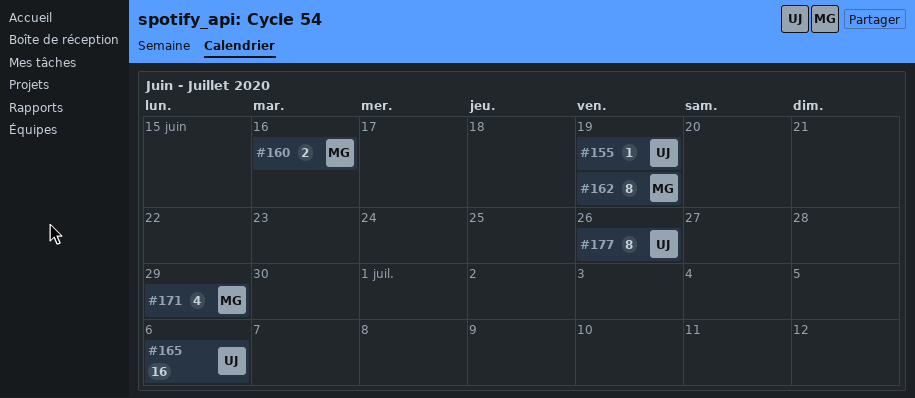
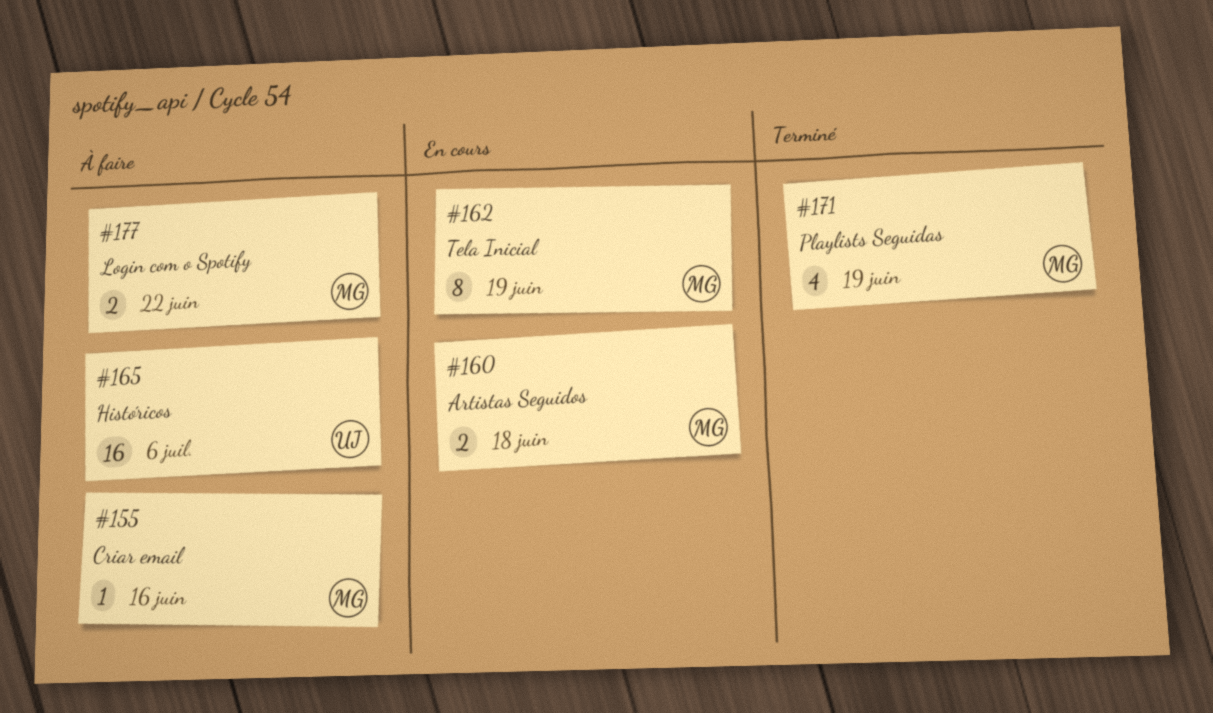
#155, owner: UJ -> MG
#155, due: Jun 19 -> Jun 16
#160, due: Jun 16 -> Jun 18
#171, due: Jun 29 -> Jun 19
#177, owner: UJ -> MG
#177, estimate: 8 -> 2
#177, due: Jun 26 -> Jun 22

